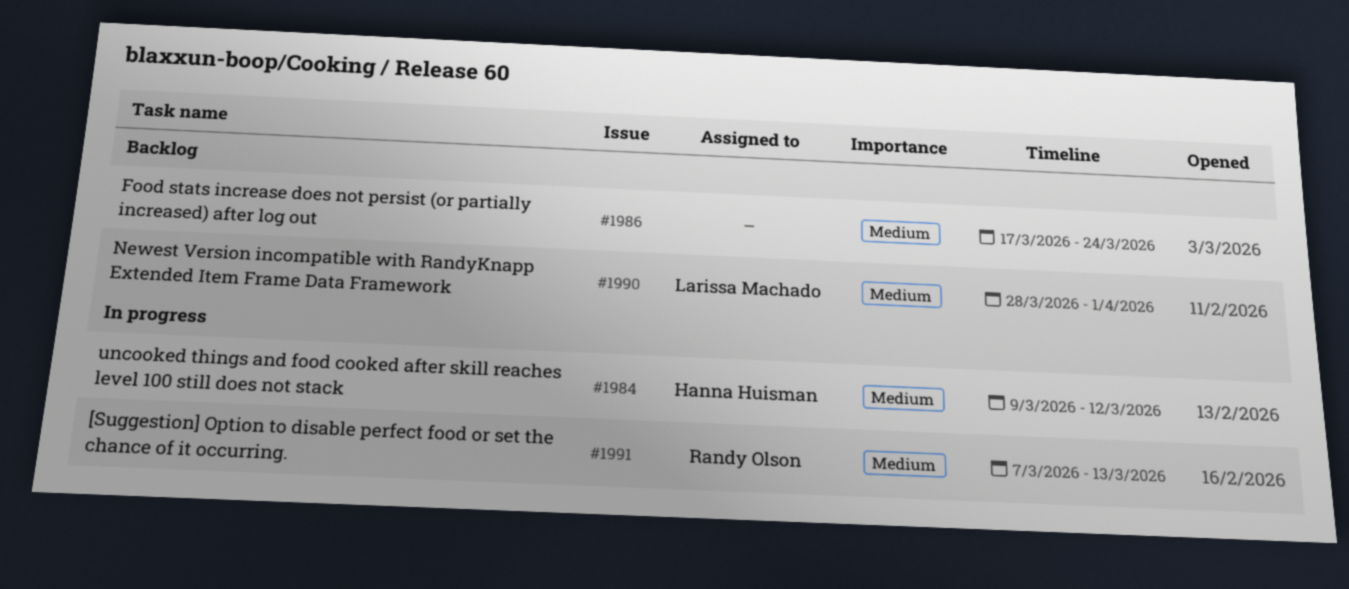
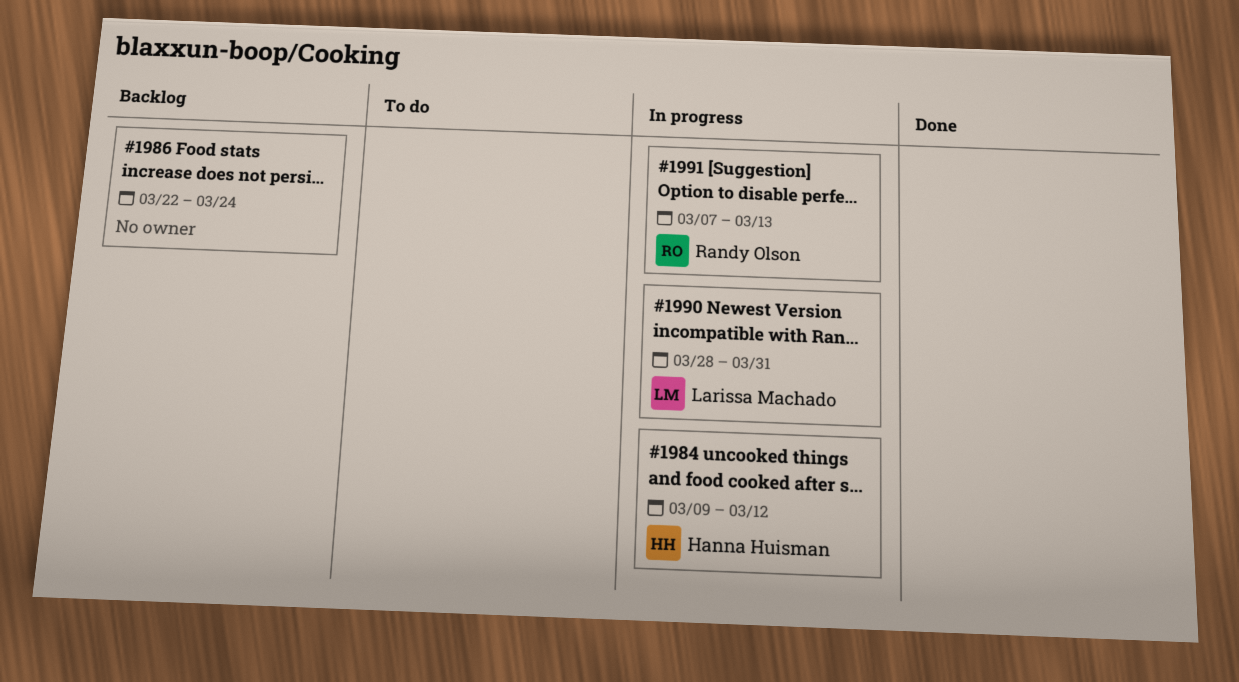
#1986, start: Mar 17 -> Mar 22
#1990, status: Backlog -> In progress
#1990, due: Apr 1 -> Mar 31

